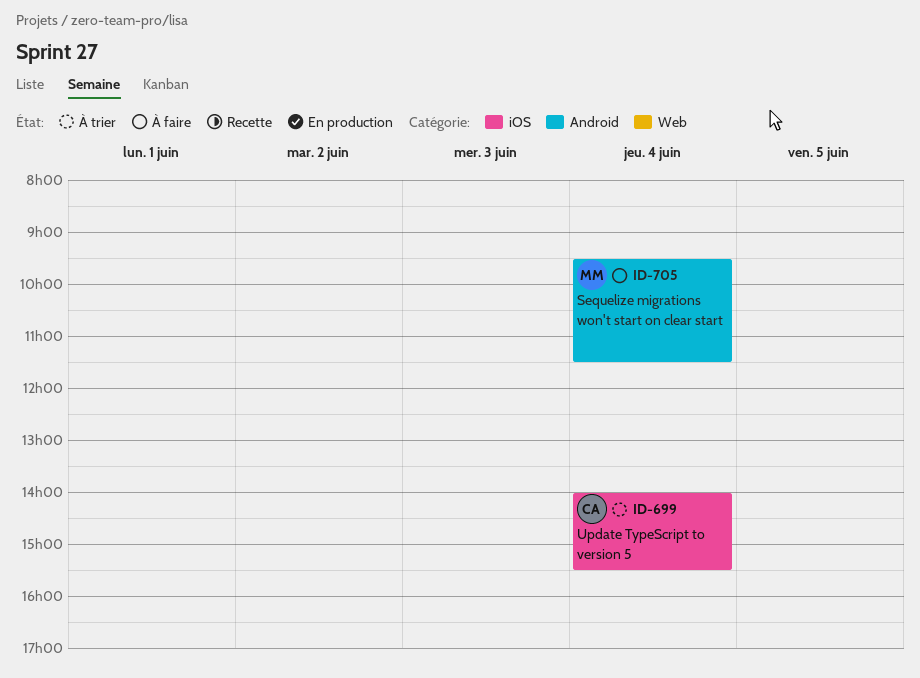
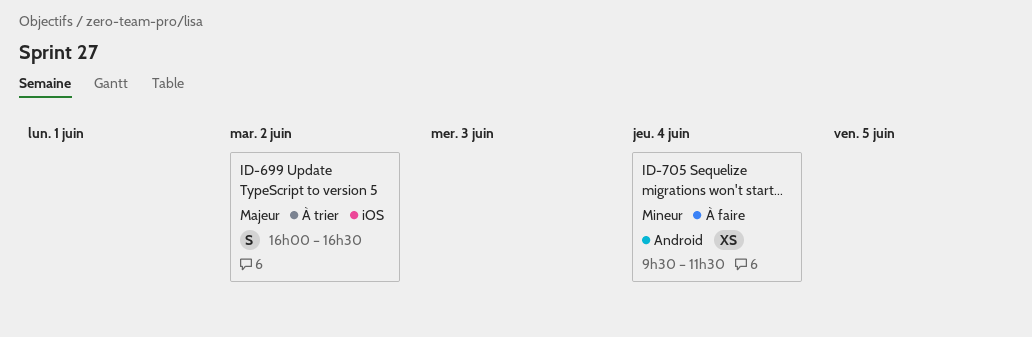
ID-699, day: Jun 4 -> Jun 2
ID-699, begins: 14:00 -> 16:00
ID-699, ends: 15:30 -> 16:30

